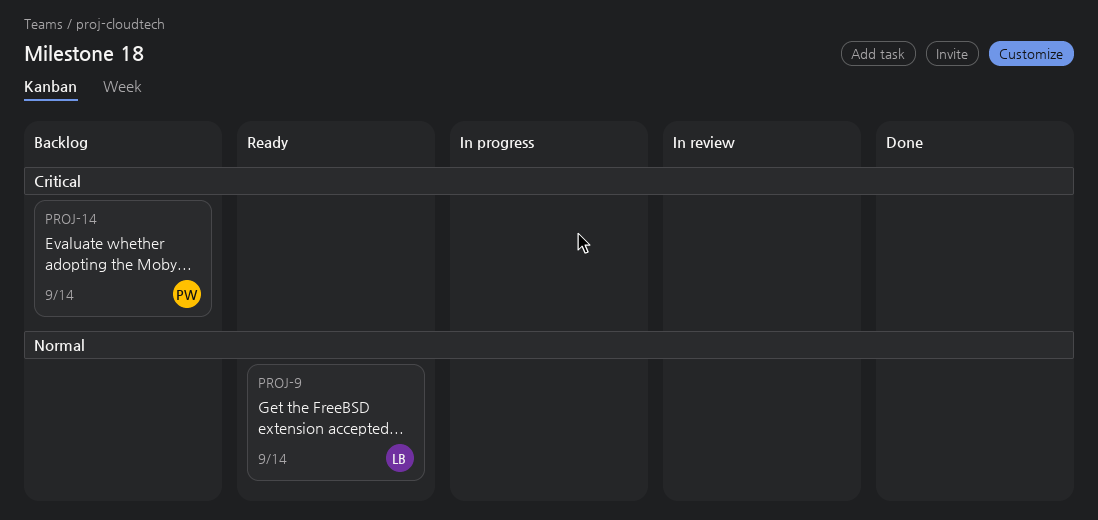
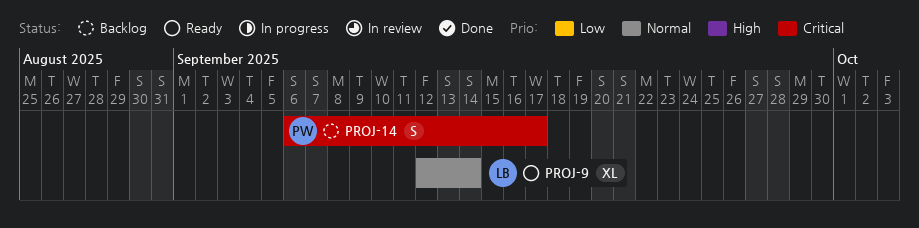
PROJ-14, due: Sep 14 -> Sep 17

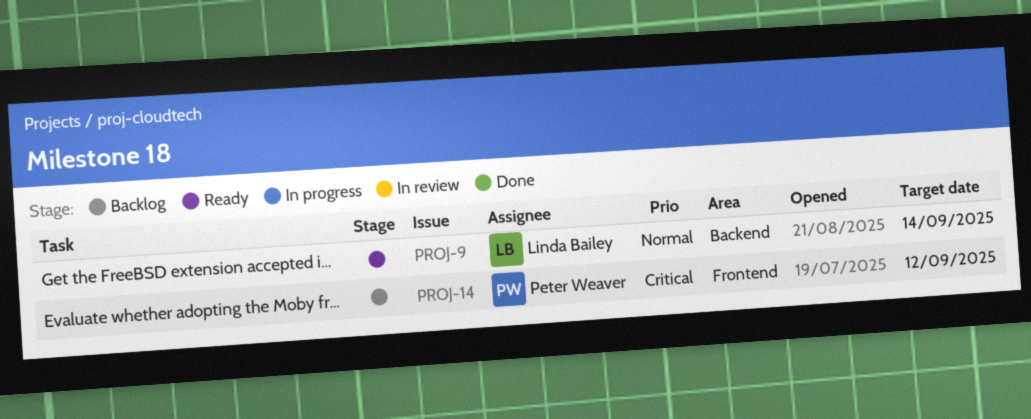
PROJ-14, due: Sep 17 -> Sep 12

